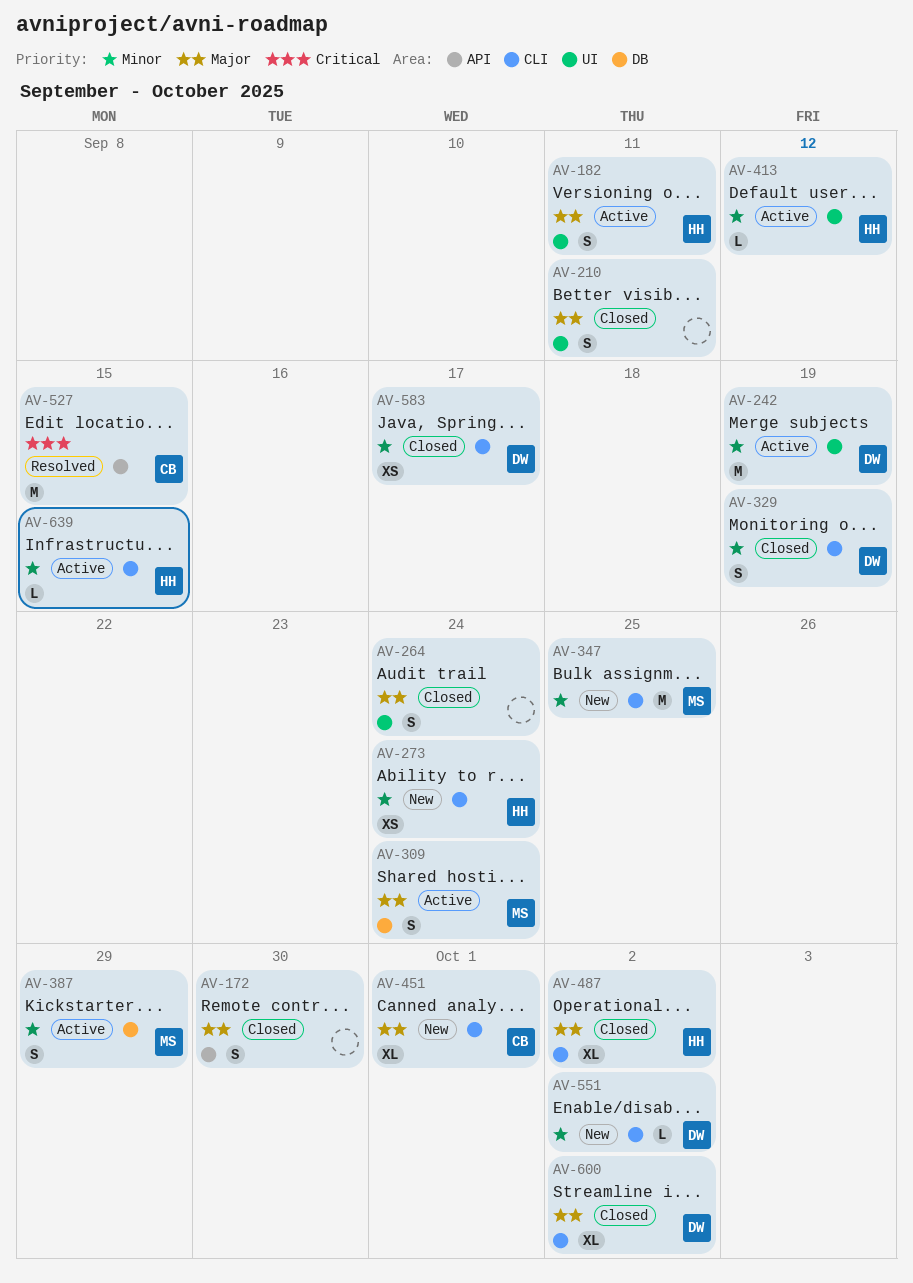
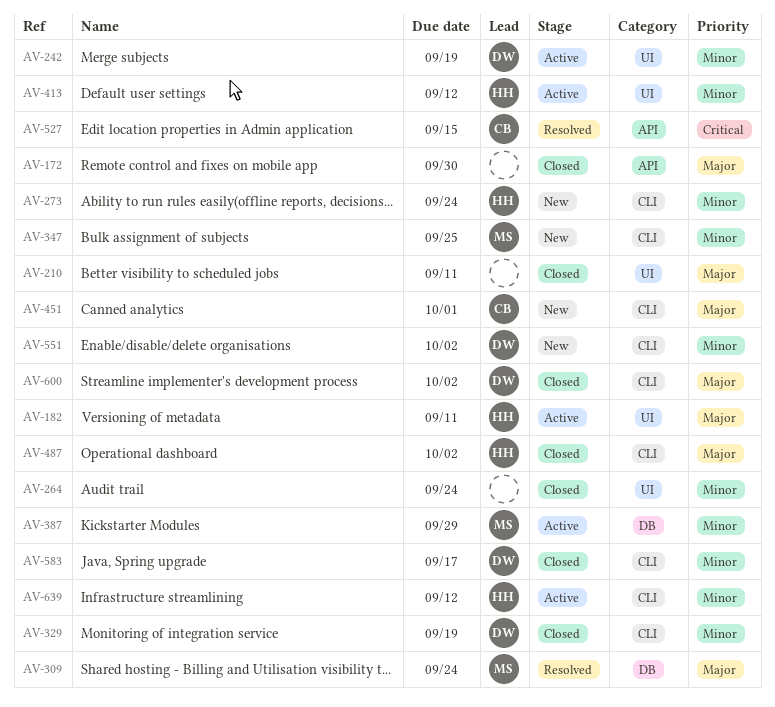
AV-264, priority: Major -> Minor
AV-309, status: Active -> Resolved
AV-639, due: Sep 15 -> Sep 12

